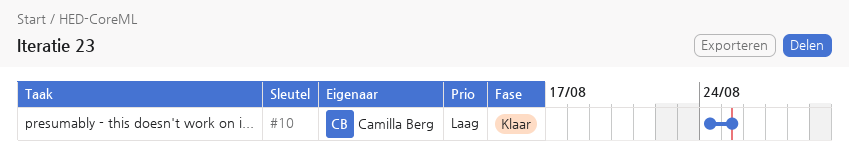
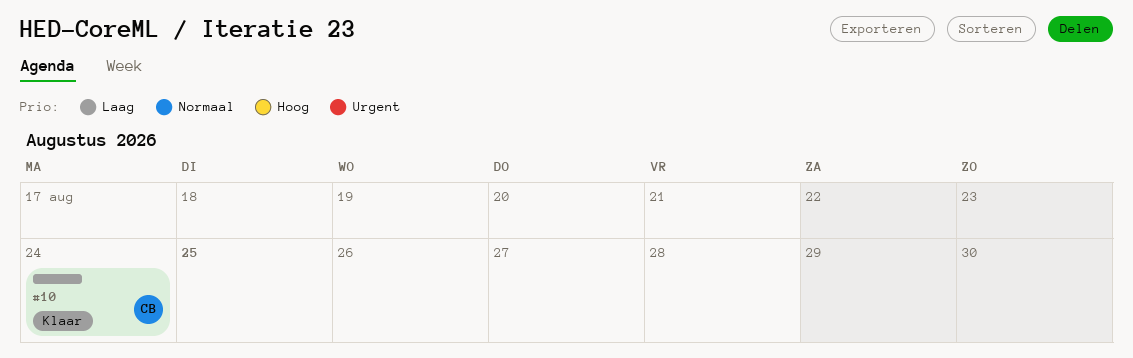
#10, due: Aug 25 -> Aug 24

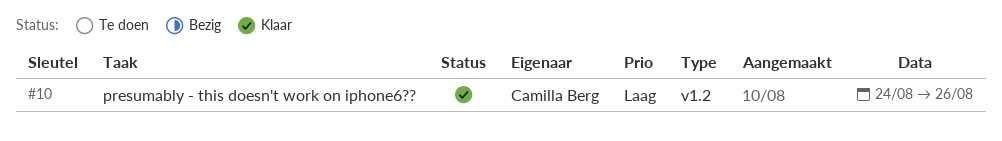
#10, due: Aug 24 -> Aug 26

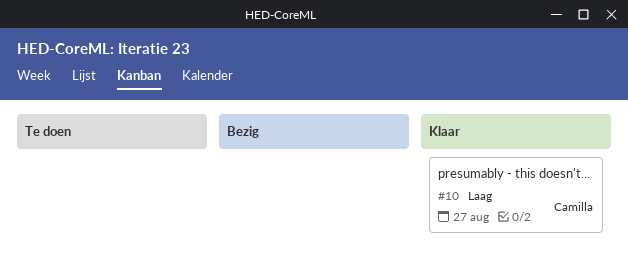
#10, due: Aug 26 -> Aug 27

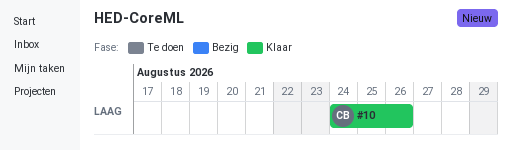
#10, due: Aug 27 -> Aug 26

